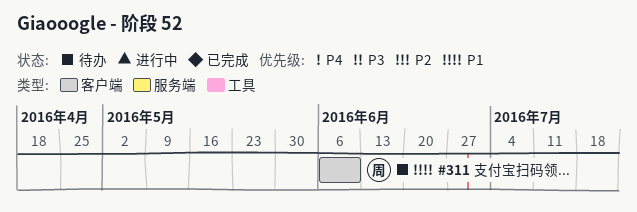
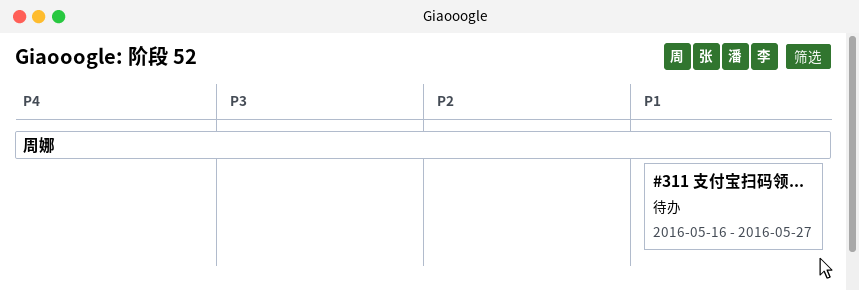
#311, start: Jun 6 -> May 16
#311, due: Jun 10 -> May 27

